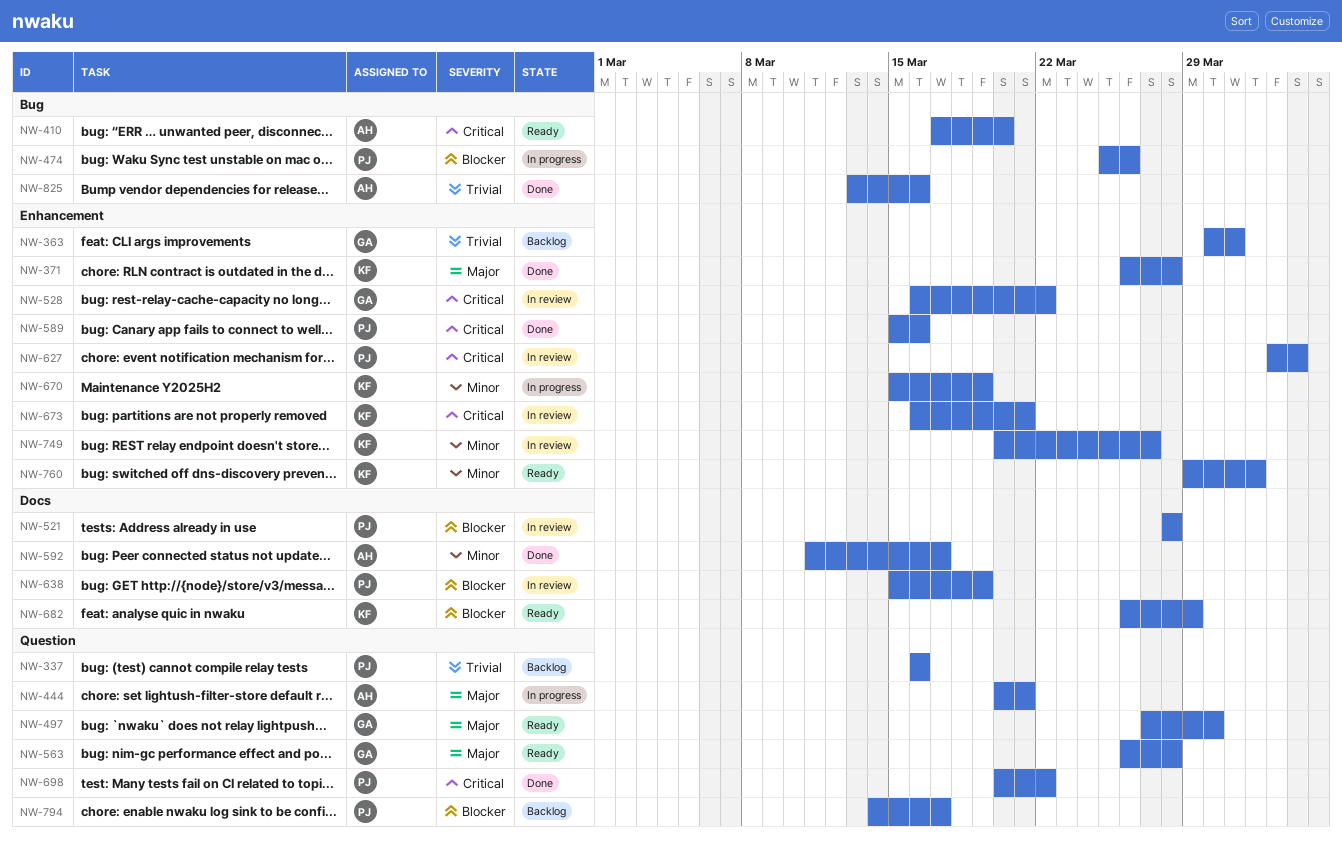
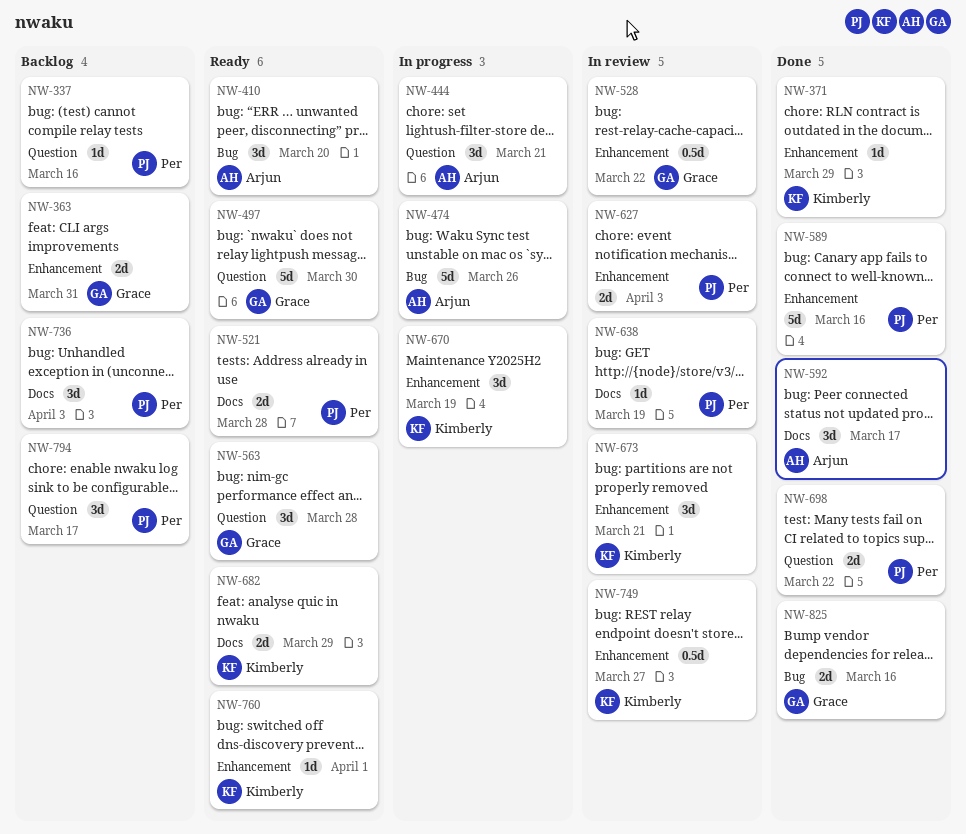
NW-371, due: Mar 28 -> Mar 29
NW-474, owner: Per -> Arjun
NW-521, status: In review -> Ready
NW-736: none -> present
NW-825, owner: Arjun -> Grace

